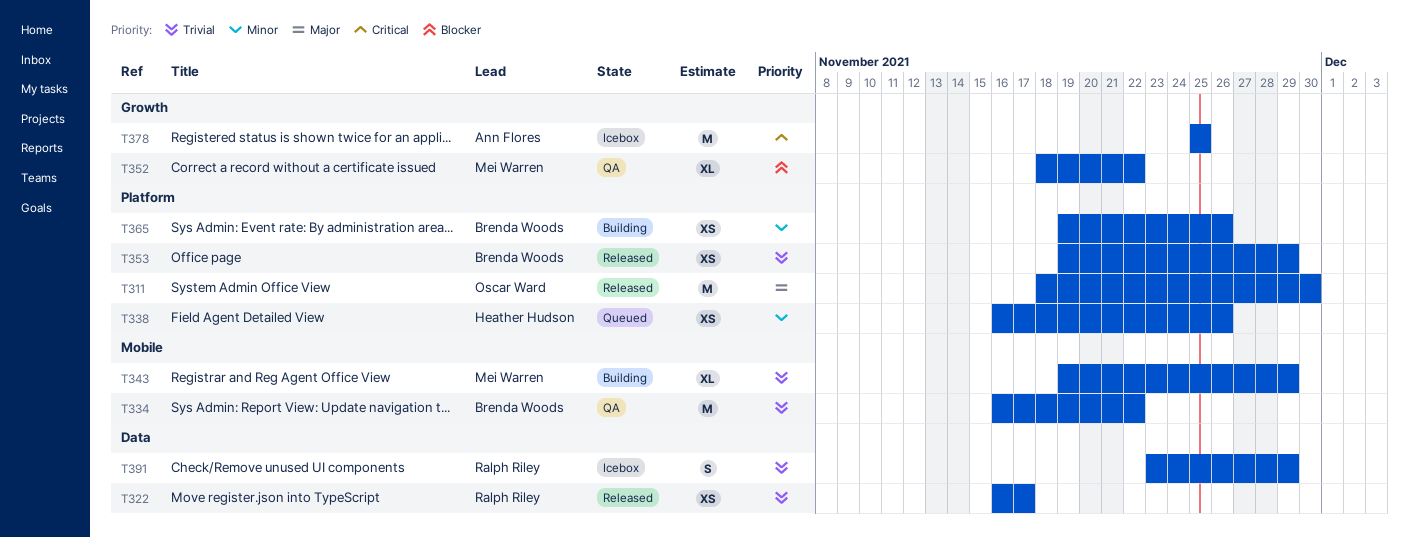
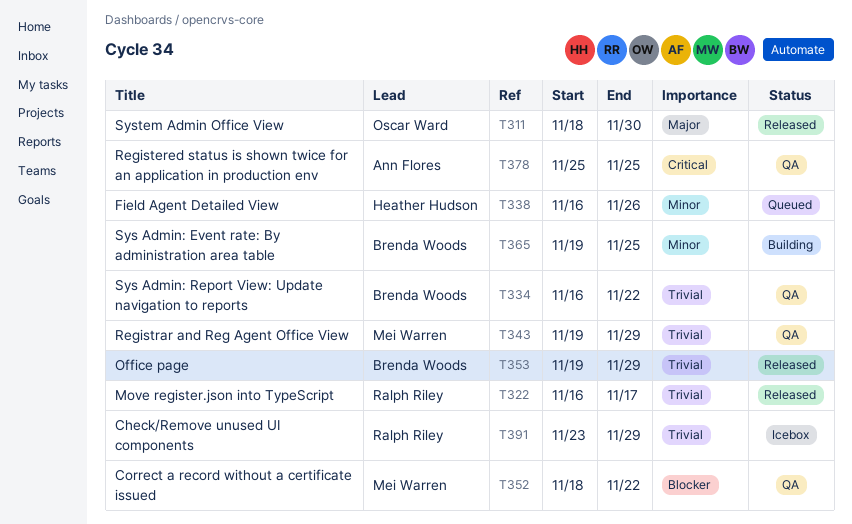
T343, status: Building -> QA
T365, due: Nov 26 -> Nov 25
T378, status: Icebox -> QA

